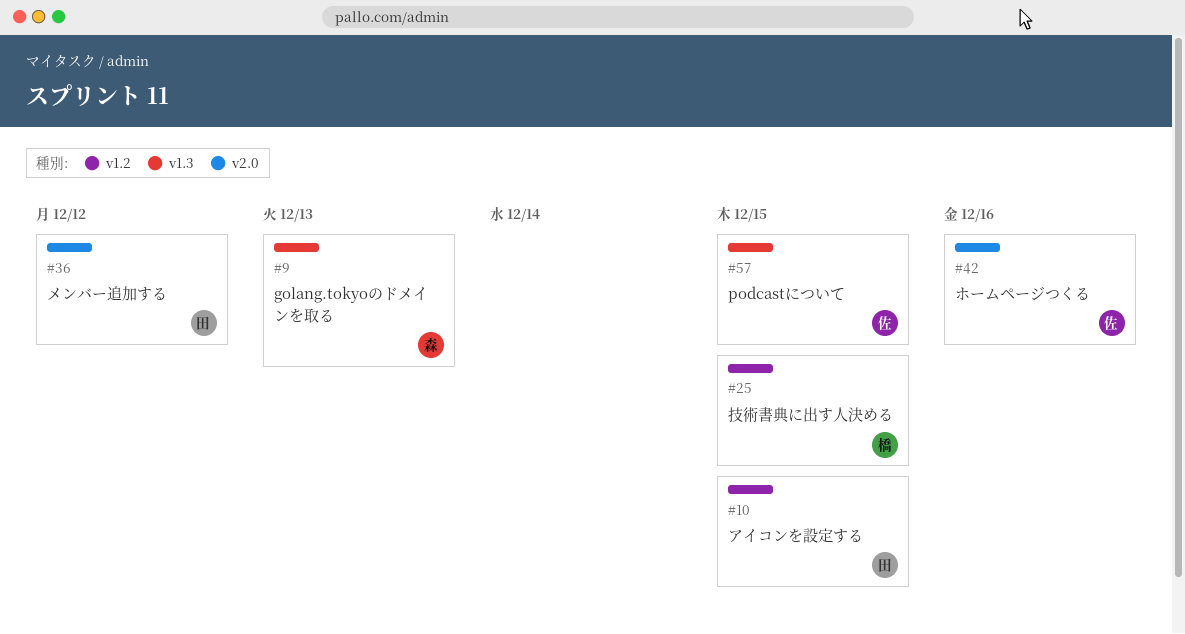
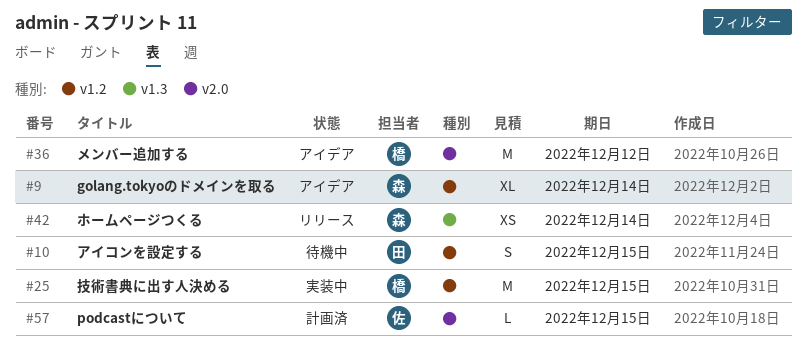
#9, label: v1.3 -> v1.2
#9, due: Dec 13 -> Dec 14
#36, owner: 田 -> 橋
#42, owner: 佐 -> 森
#42, label: v2.0 -> v1.3
#42, due: Dec 16 -> Dec 14
#57, label: v1.3 -> v2.0

